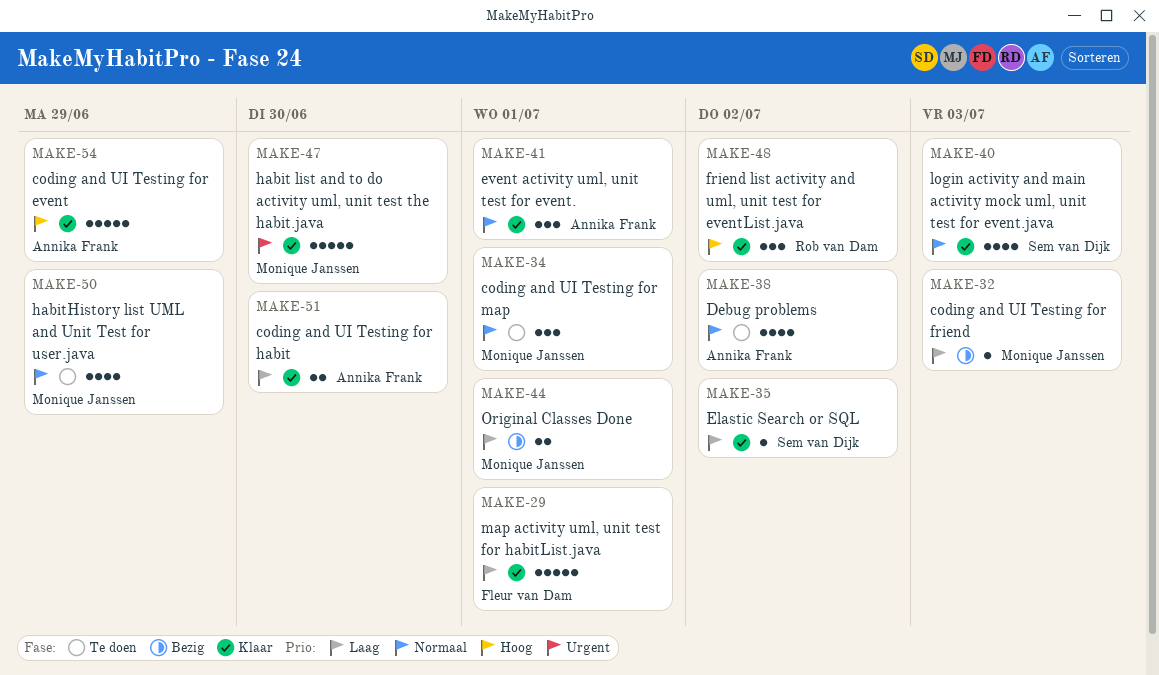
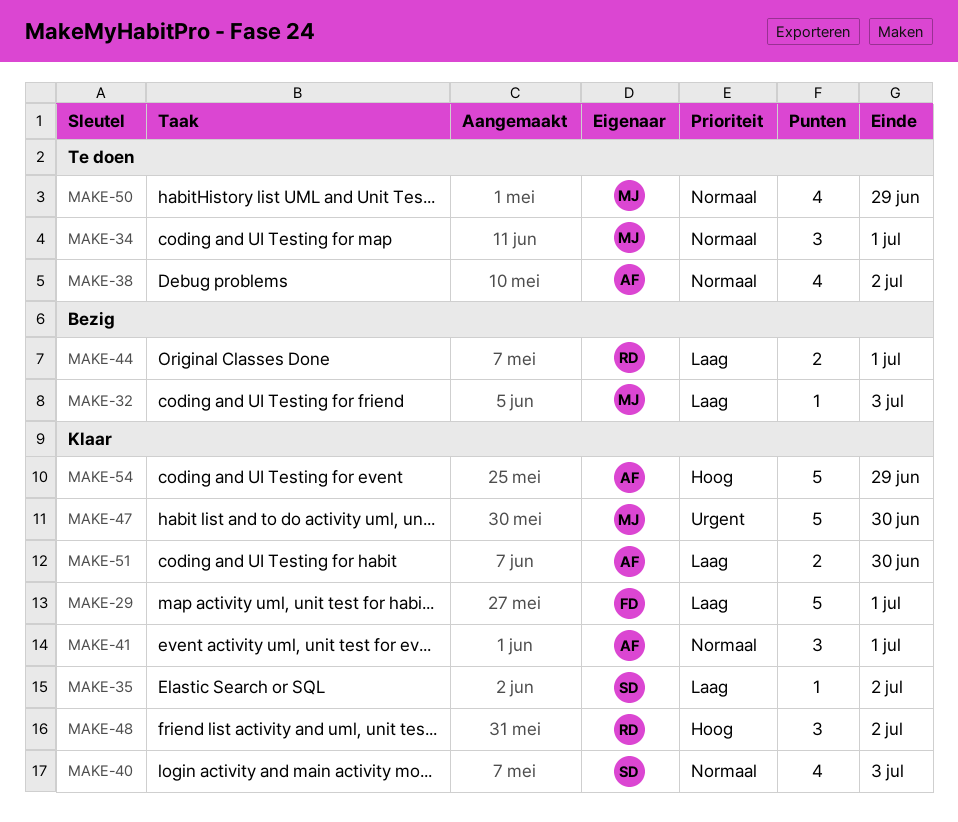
MAKE-44, owner: Monique Janssen -> Rob van Dam

